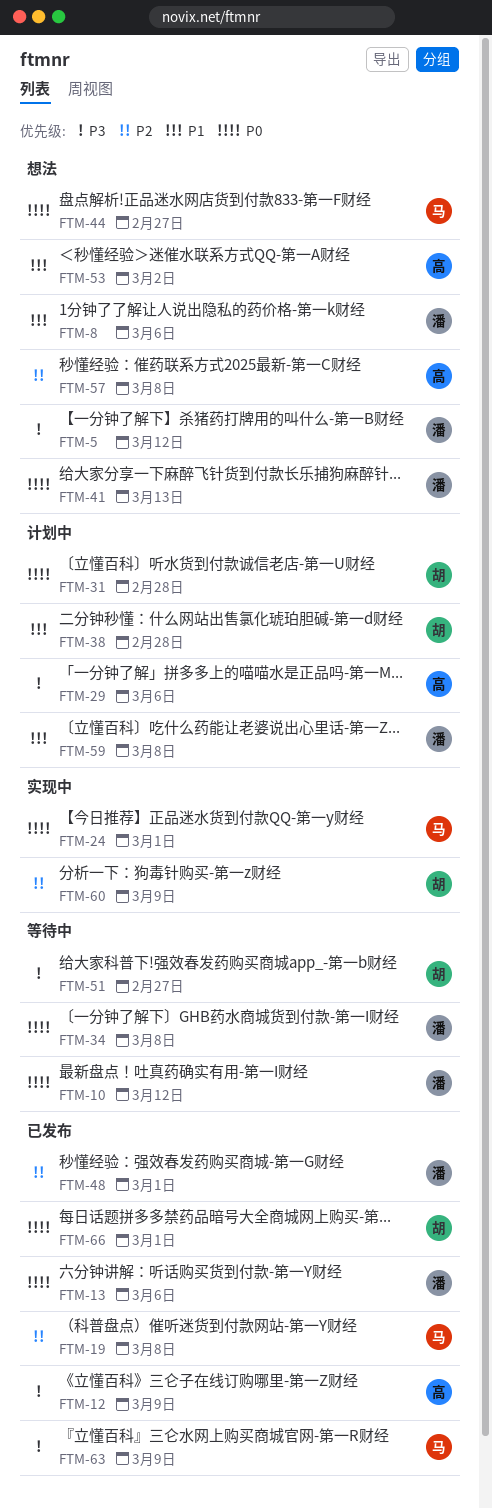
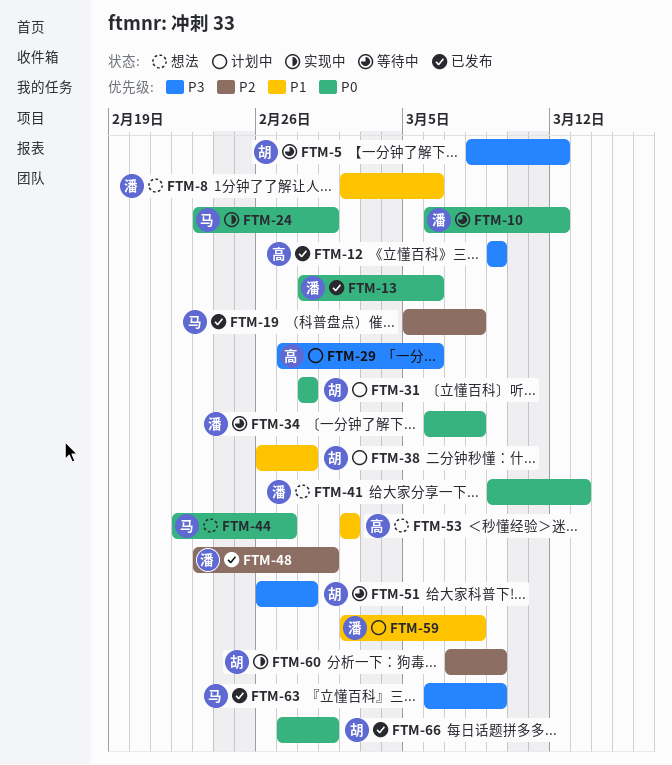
FTM-5, status: 想法 -> 等待中
FTM-5, owner: 潘 -> 胡
FTM-51, due: Feb 27 -> Feb 28
FTM-57: present -> none

